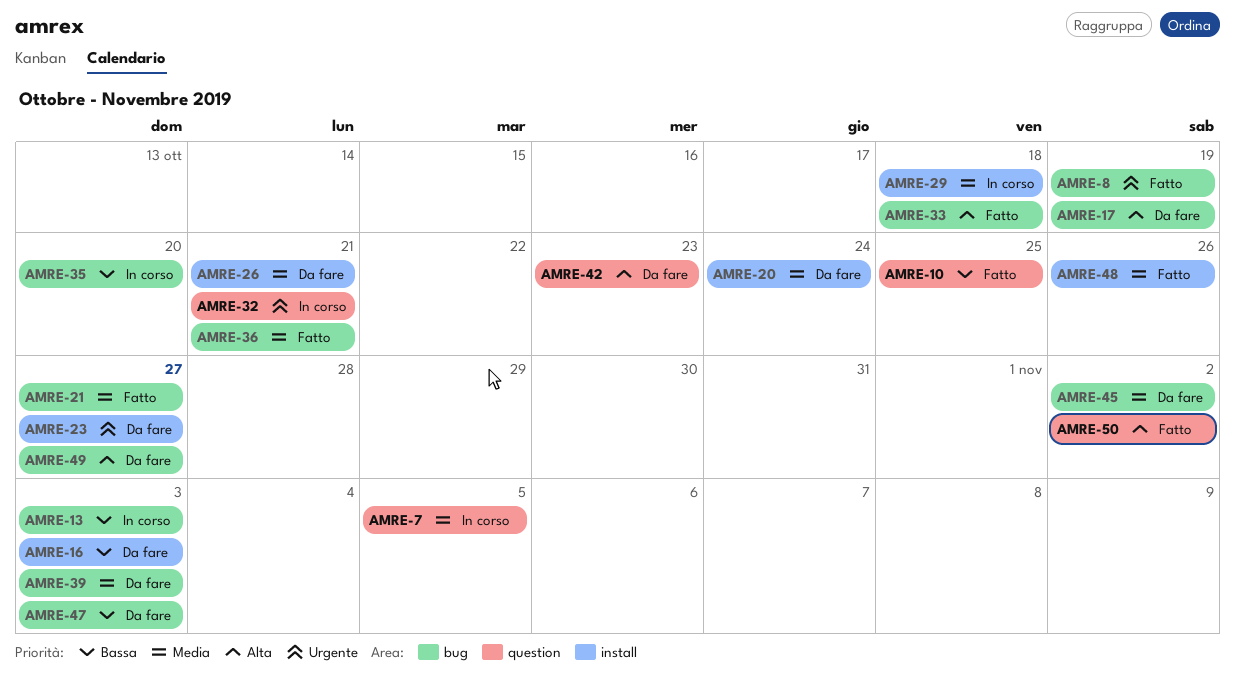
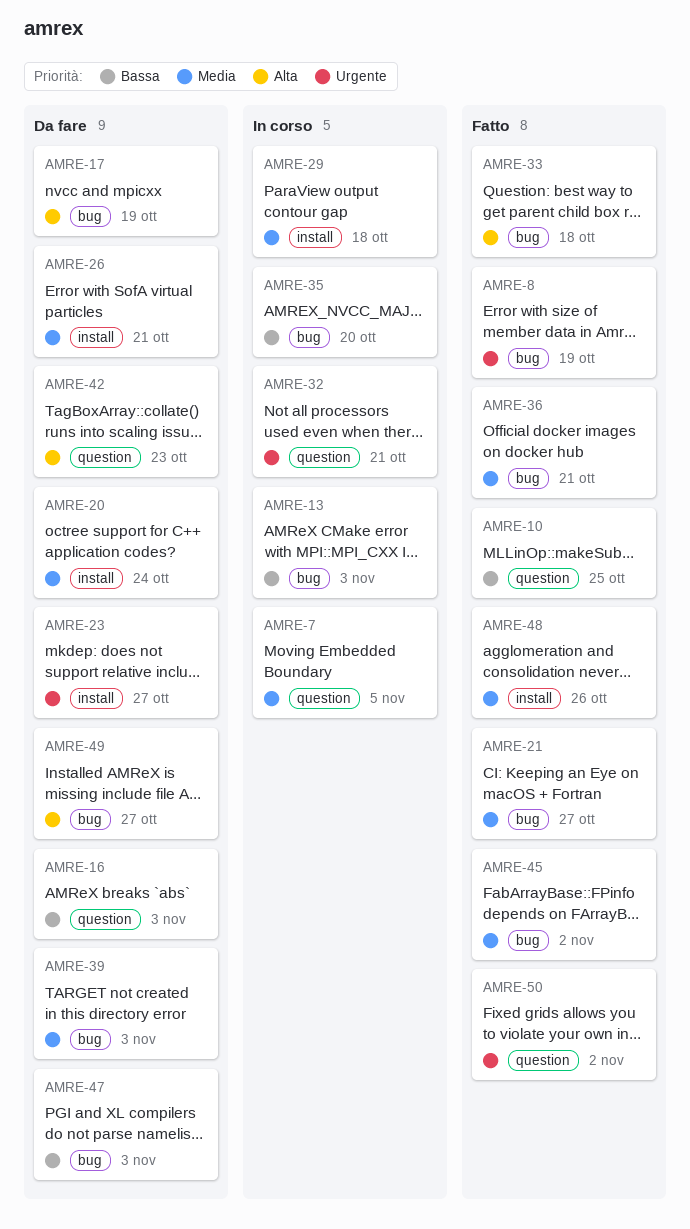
AMRE-16, label: install -> question
AMRE-45, status: Da fare -> Fatto
AMRE-50, priority: Alta -> Urgente

